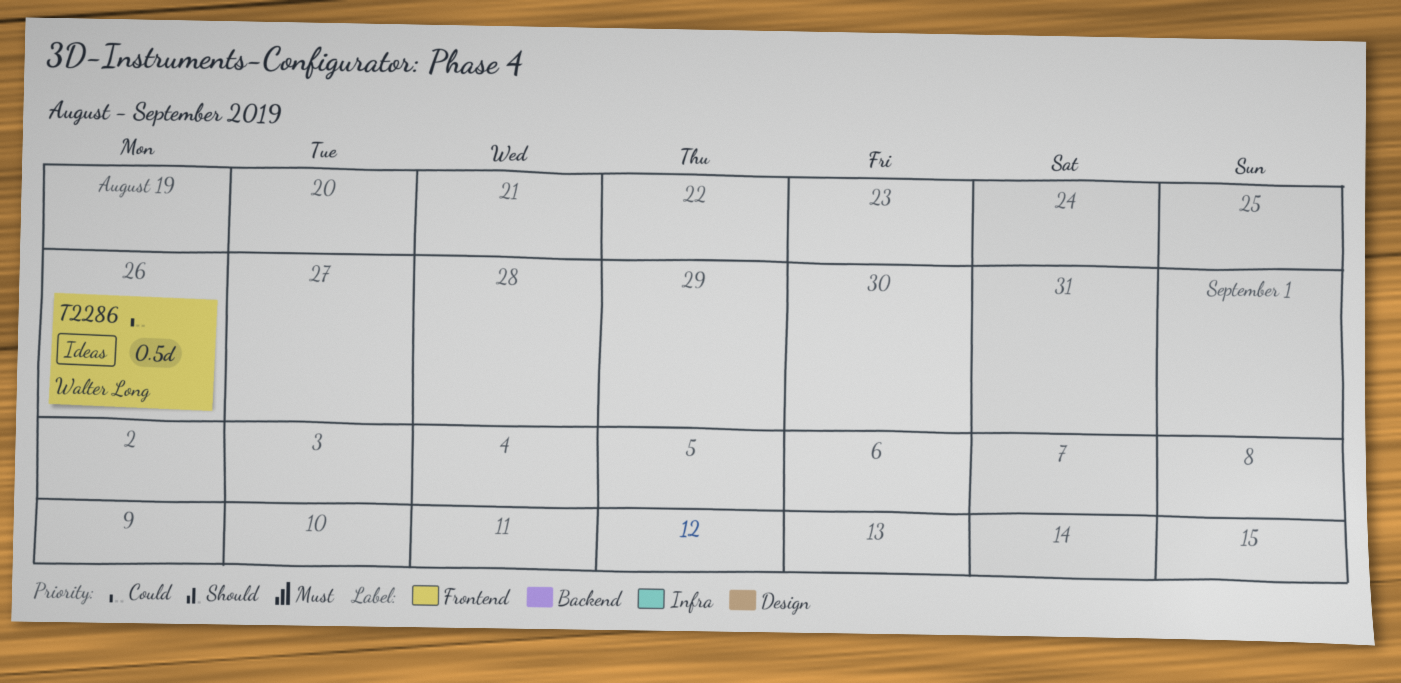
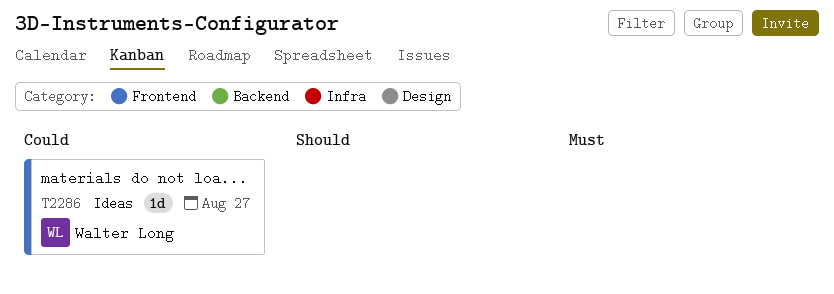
T2286, estimate: 0.5d -> 1d
T2286, due: Aug 26 -> Aug 27

